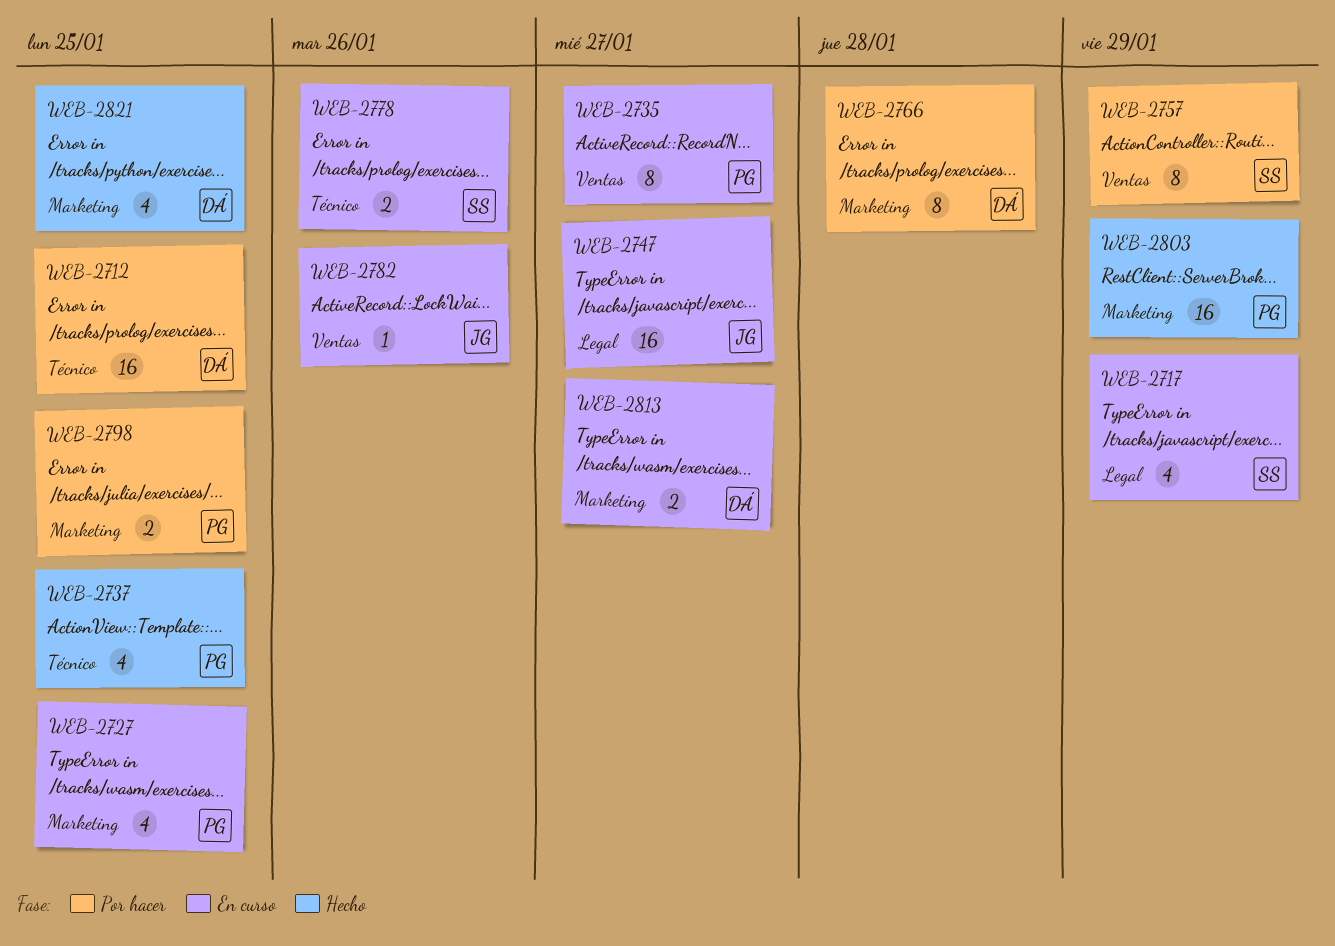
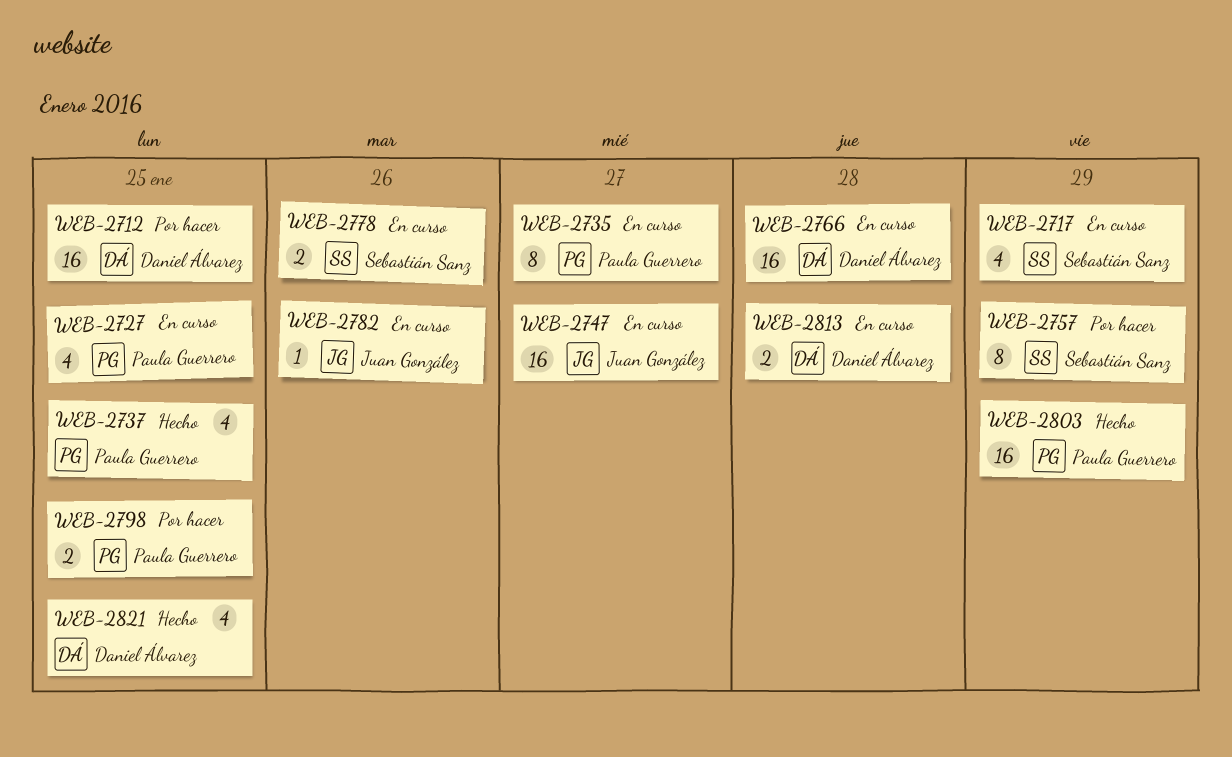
WEB-2766, status: Por hacer -> En curso
WEB-2766, estimate: 8 -> 16
WEB-2813, due: Jan 27 -> Jan 28

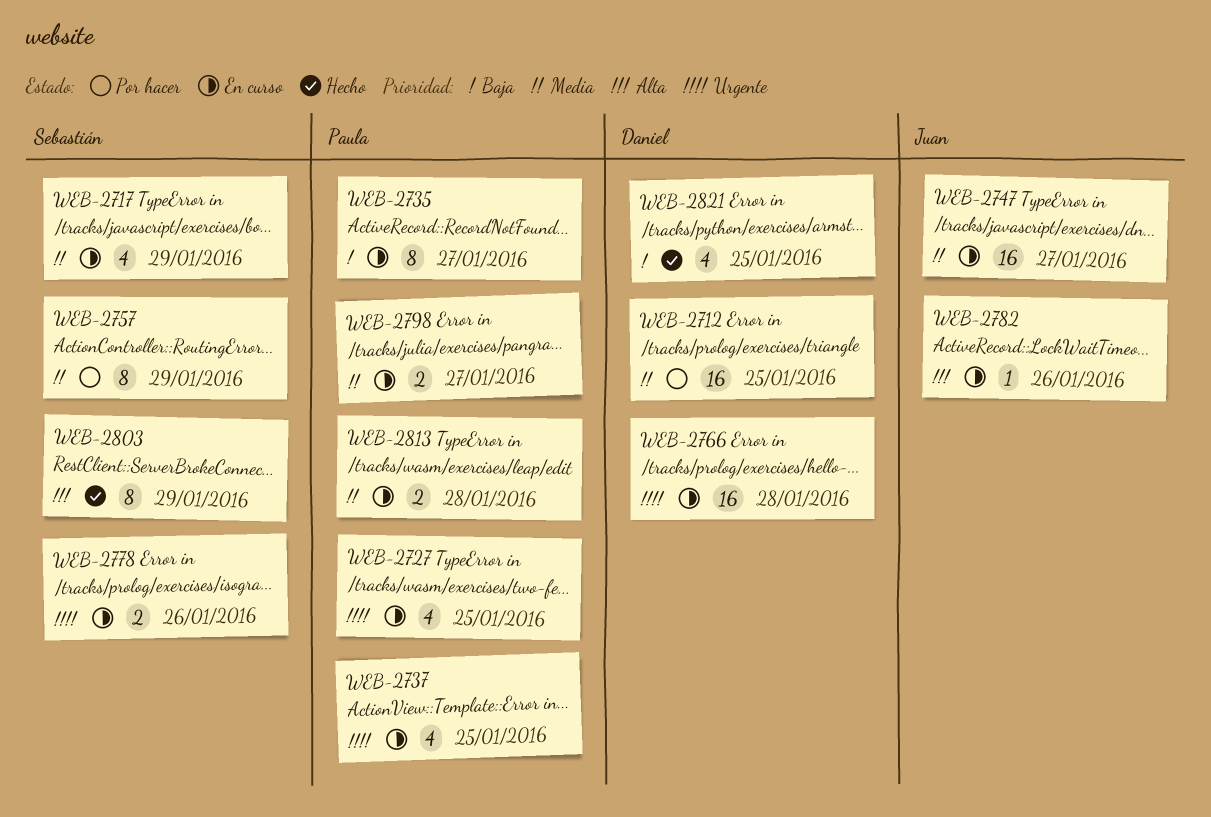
WEB-2737, status: Hecho -> En curso
WEB-2798, status: Por hacer -> En curso
WEB-2798, due: Jan 25 -> Jan 27
WEB-2803, owner: Paula Guerrero -> Sebastián Sanz
WEB-2803, estimate: 16 -> 8
WEB-2813, owner: Daniel Álvarez -> Paula Guerrero

